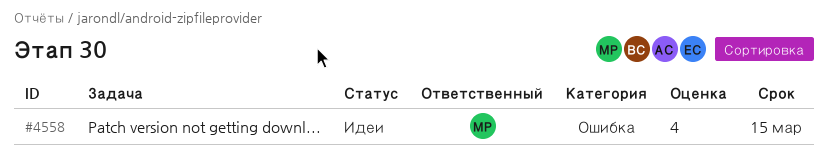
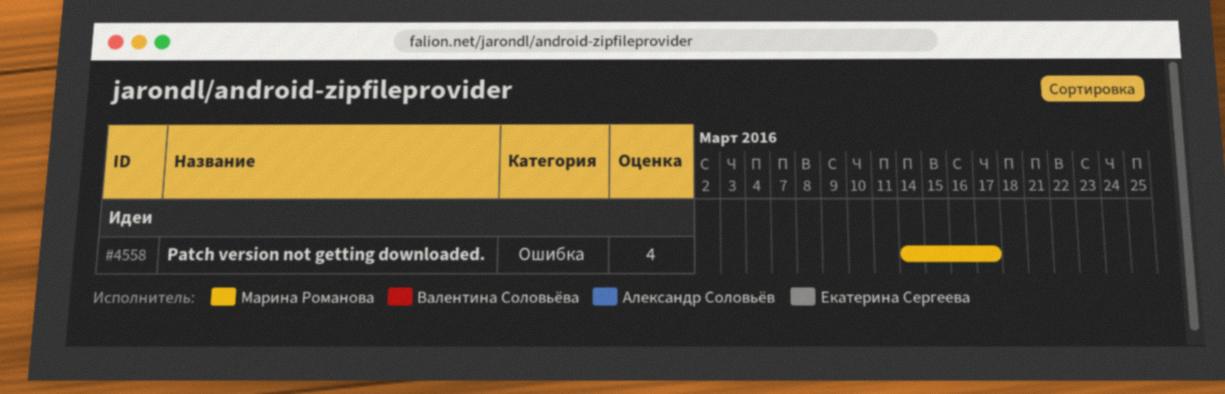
#4558, due: Mar 15 -> Mar 17

